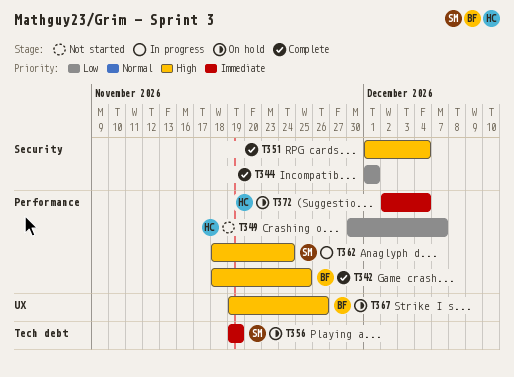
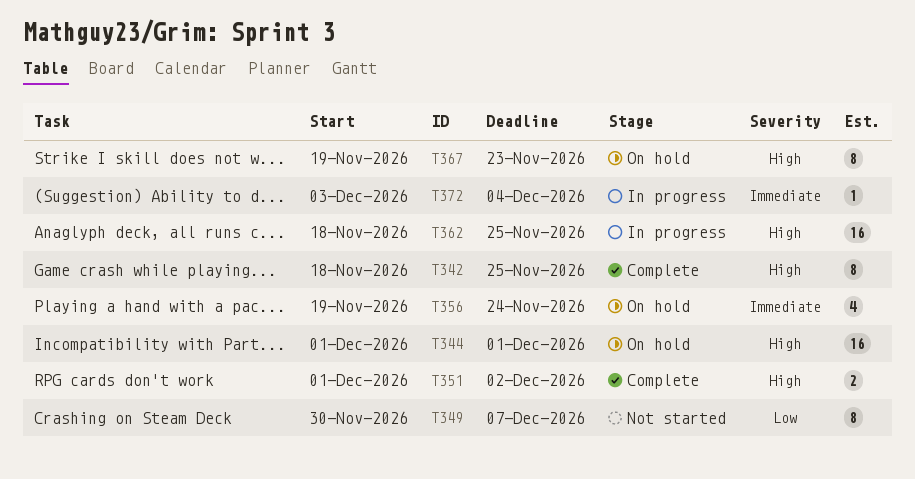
T344, status: Complete -> On hold
T344, priority: Low -> High
T351, due: Dec 4 -> Dec 2
T356, due: Nov 19 -> Nov 24
T362, due: Nov 24 -> Nov 25
T367, due: Nov 26 -> Nov 23
T372, status: On hold -> In progress
T372, start: Dec 2 -> Dec 3

